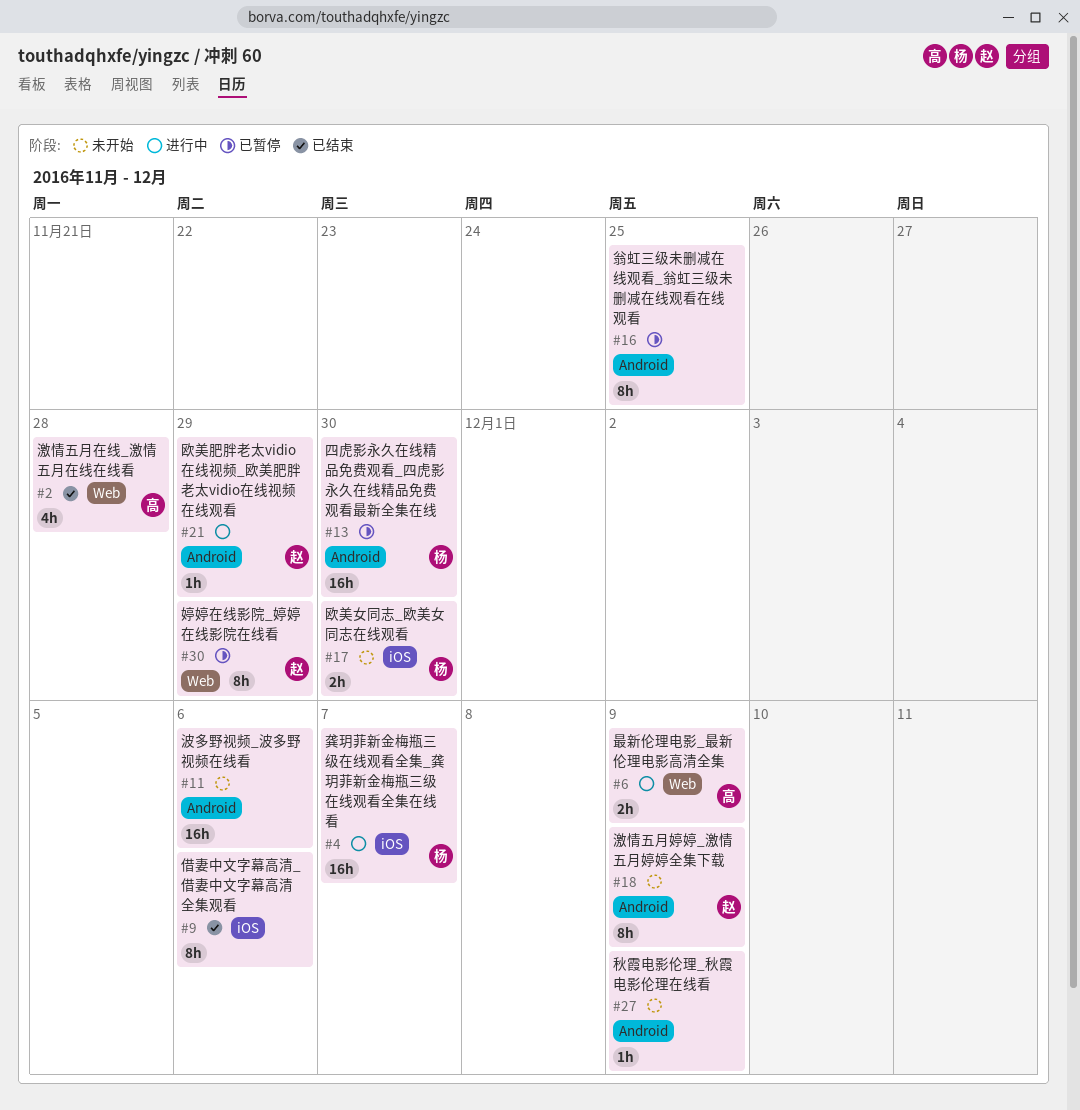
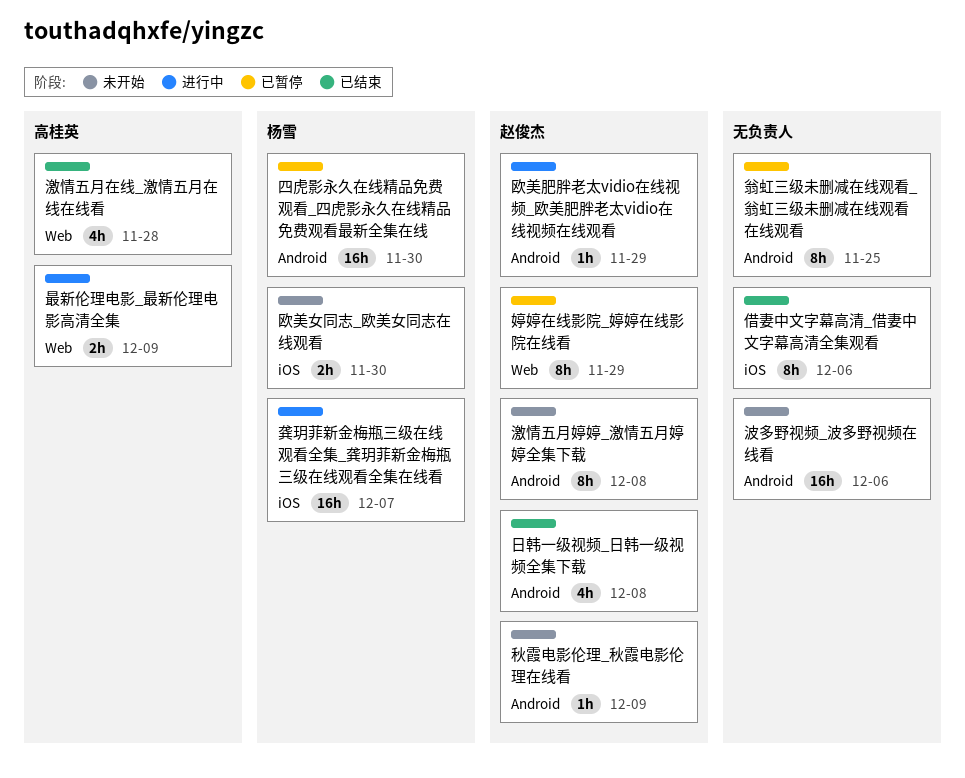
日韩一级视频_日韩一级视频全集下载: none -> present
激情五月婷婷_激情五月婷婷全集下载, due: Dec 9 -> Dec 8
秋霞电影伦理_秋霞电影伦理在线看, owner: none -> 赵俊杰

